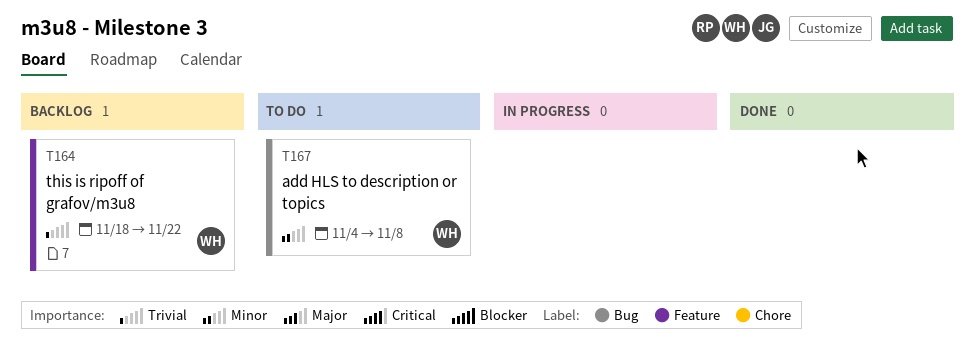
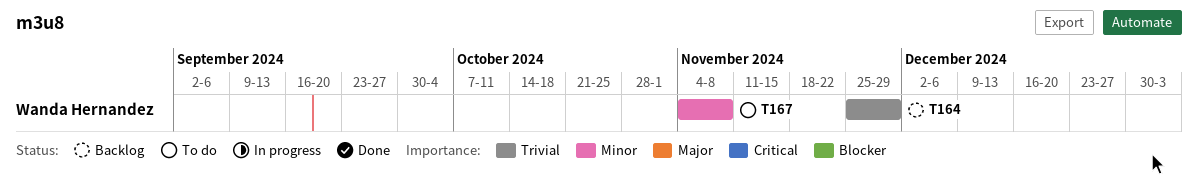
T164, start: Nov 18 -> Nov 25
T164, due: Nov 22 -> Nov 29

